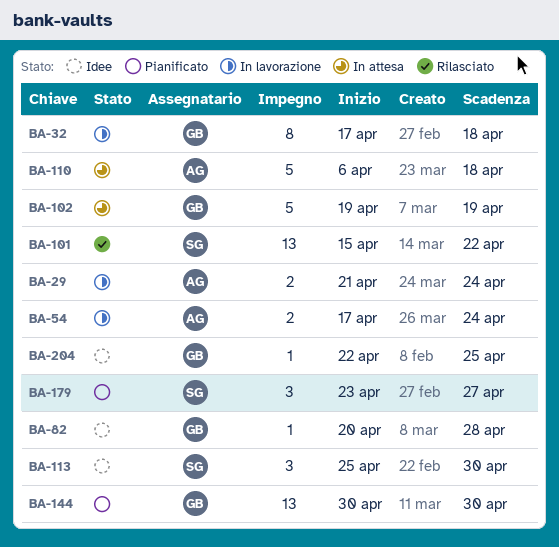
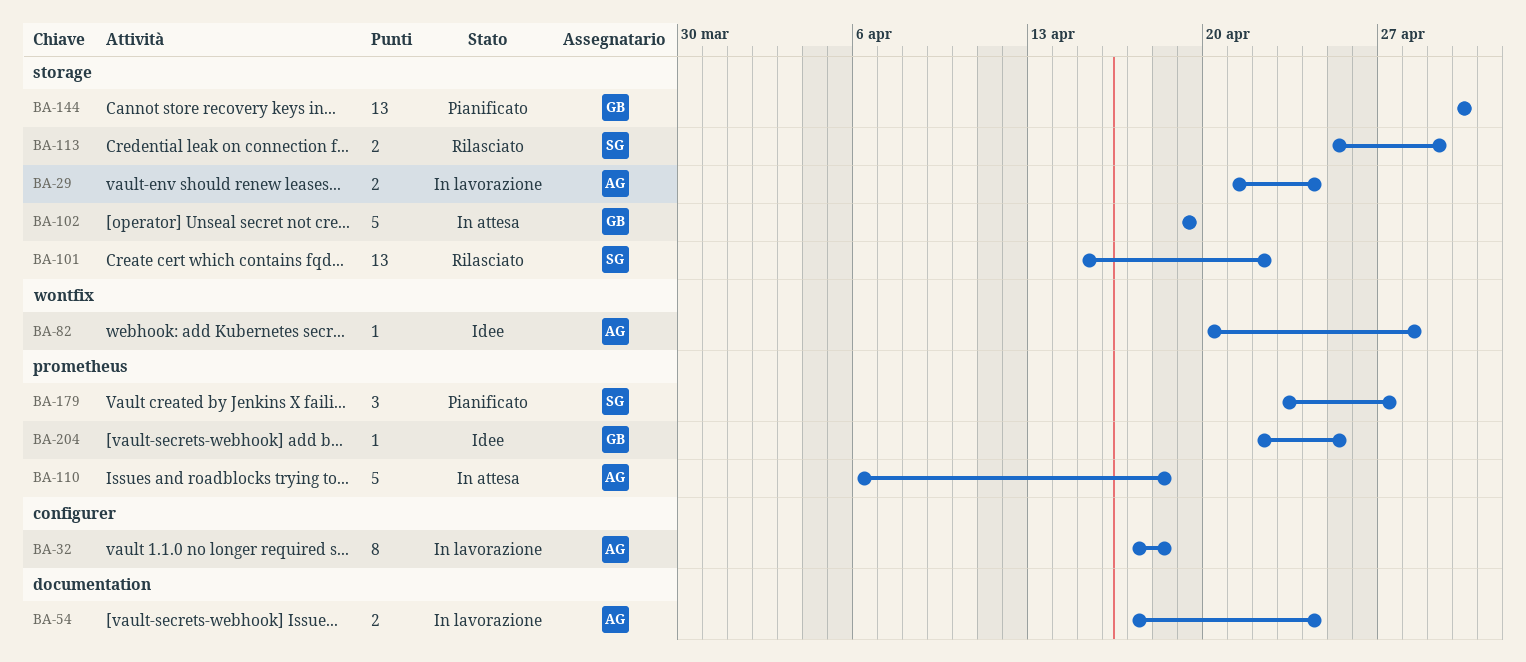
BA-32, owner: GB -> AG
BA-82, owner: GB -> AG
BA-113, status: Idee -> Rilasciato
BA-113, estimate: 3 -> 2
BA-113, due: Apr 30 -> Apr 29

